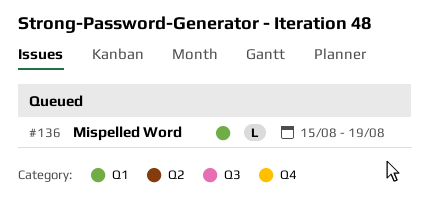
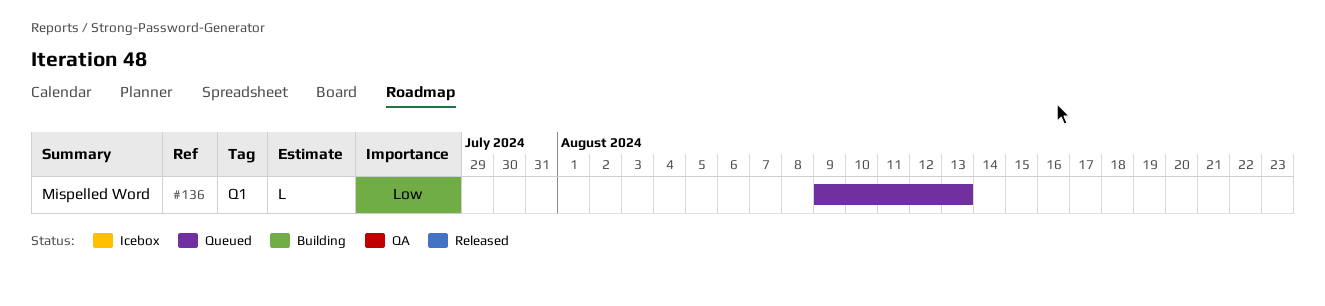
#136, start: Aug 15 -> Aug 9
#136, due: Aug 19 -> Aug 13

